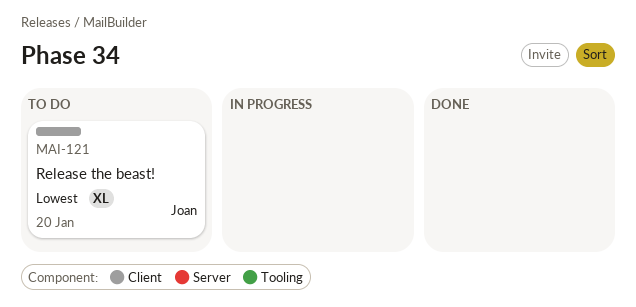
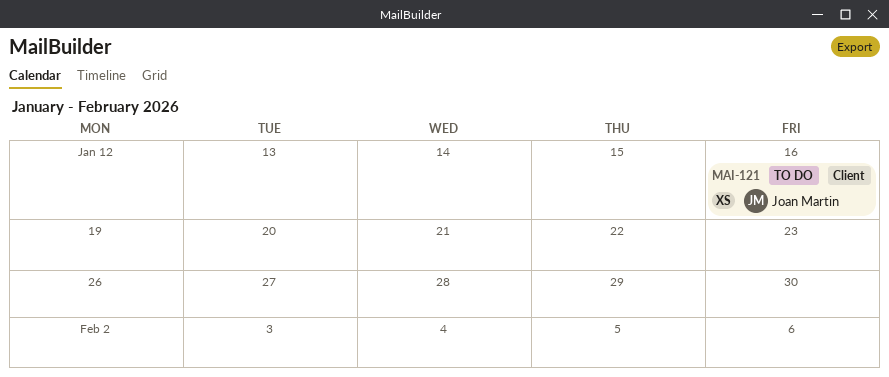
MAI-121, estimate: XL -> XS
MAI-121, due: Jan 20 -> Jan 16

